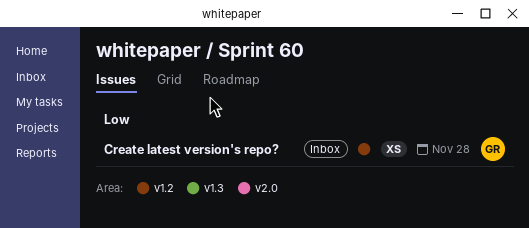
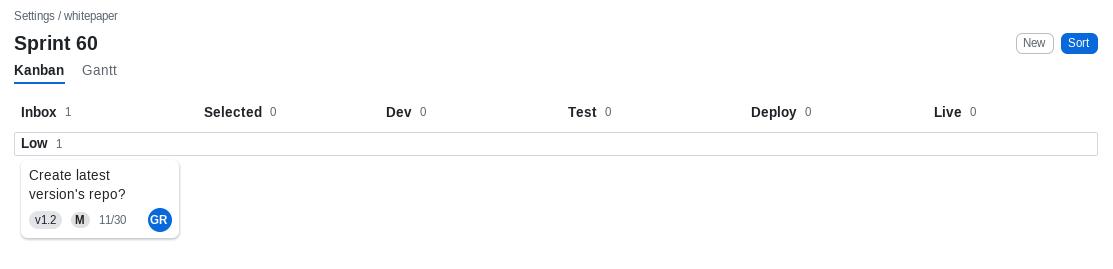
Create latest version's repo?, estimate: XS -> M
Create latest version's repo?, due: Nov 28 -> Nov 30

